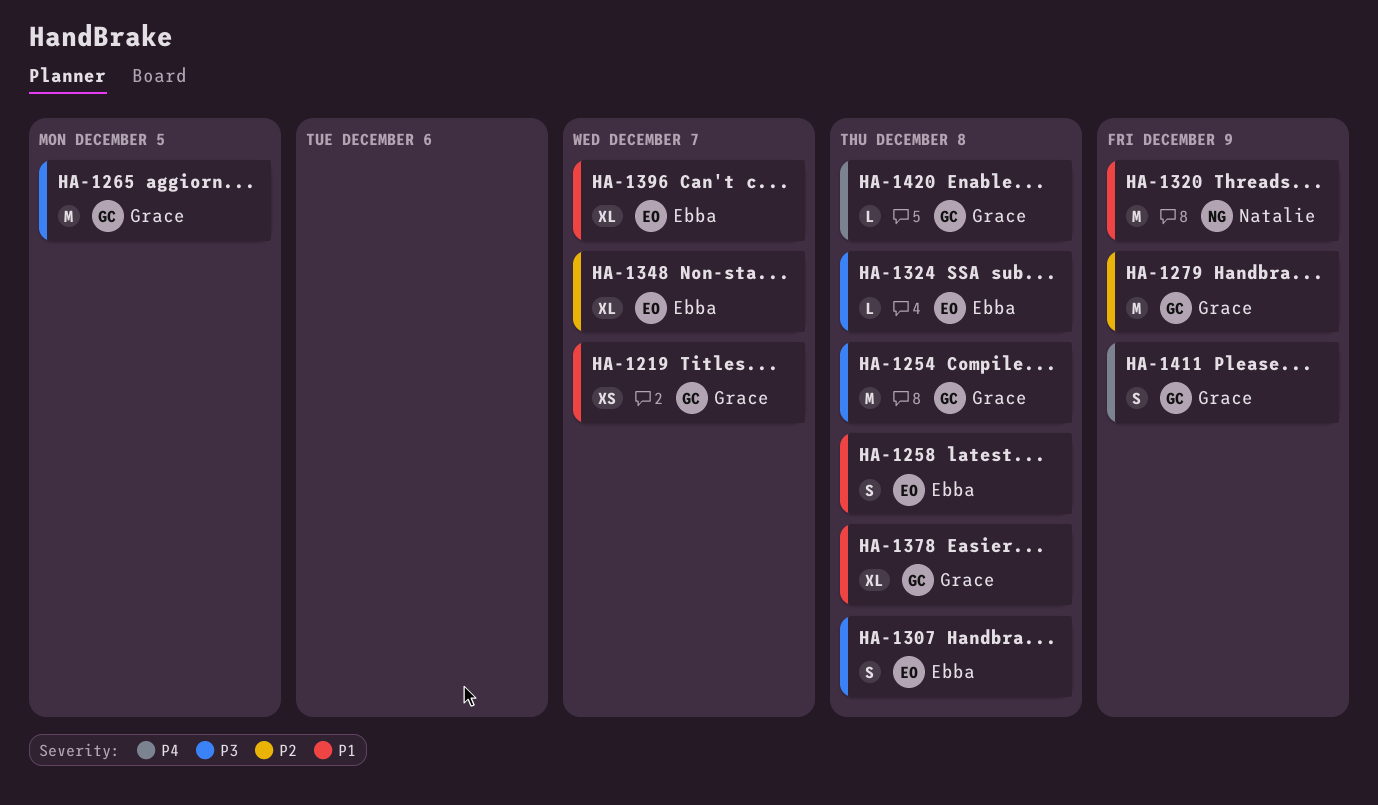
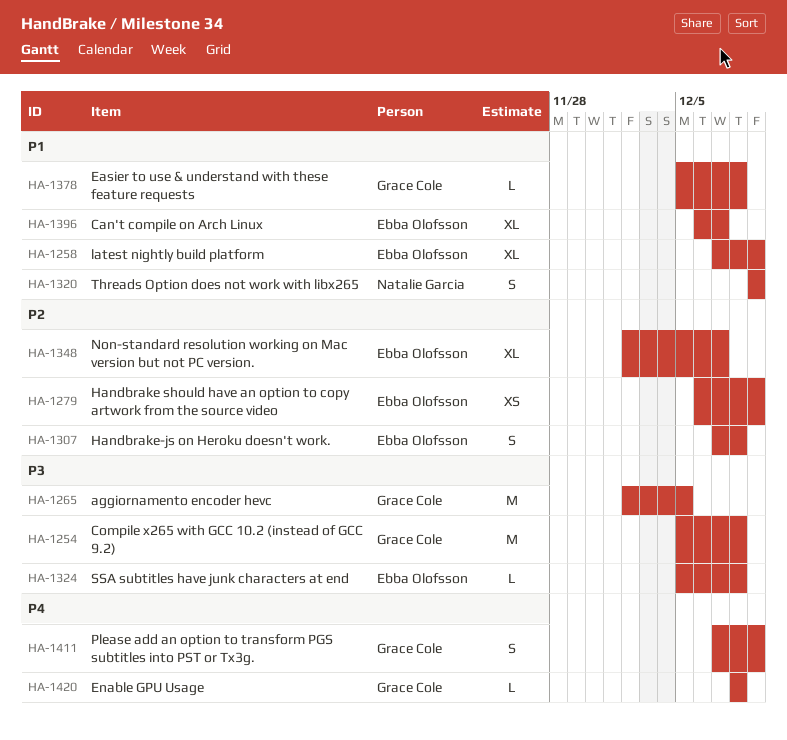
HA-1219: present -> none
HA-1258, estimate: S -> XL
HA-1258, due: Dec 8 -> Dec 9
HA-1279, owner: Grace Cole -> Ebba Olofsson
HA-1279, estimate: M -> XS
HA-1307, priority: P3 -> P2
HA-1320, estimate: M -> S
HA-1378, estimate: XL -> L

